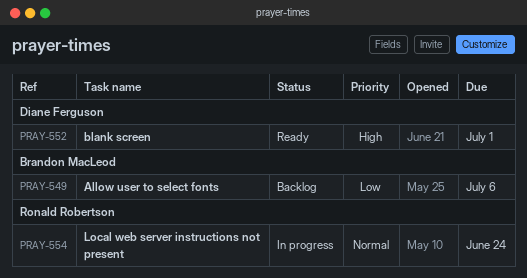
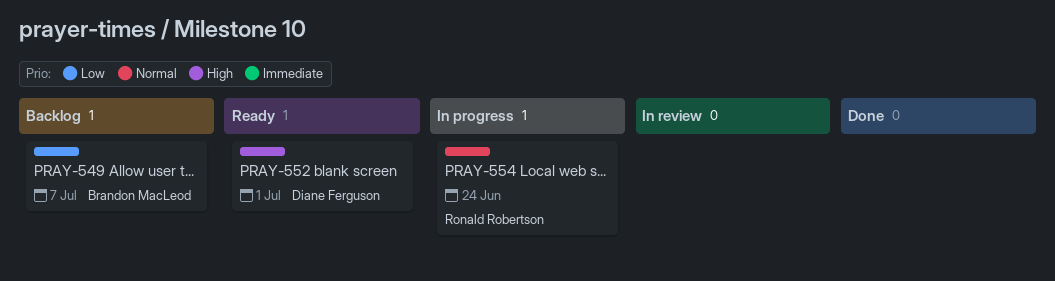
PRAY-549, due: Jul 6 -> Jul 7

